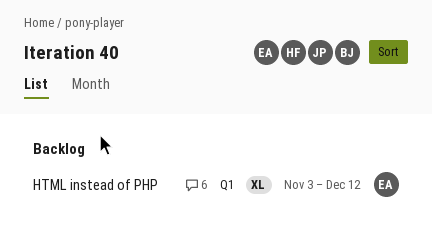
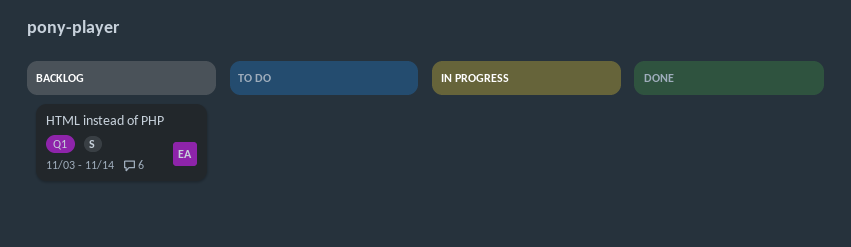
HTML instead of PHP, estimate: XL -> S
HTML instead of PHP, due: Dec 12 -> Nov 14

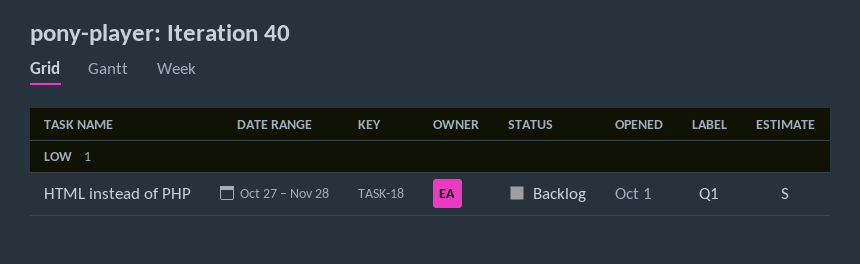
HTML instead of PHP, start: Nov 3 -> Oct 27
HTML instead of PHP, due: Nov 14 -> Nov 28

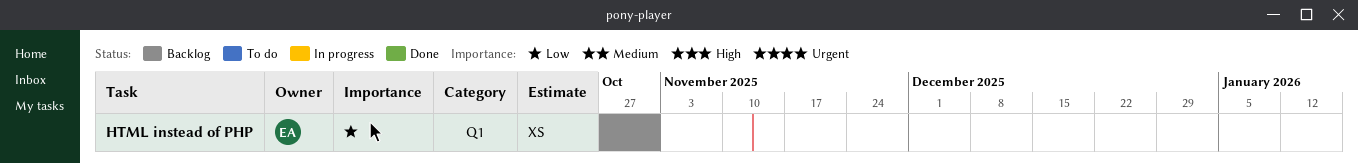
HTML instead of PHP, estimate: S -> XS
HTML instead of PHP, due: Nov 28 -> Oct 31

